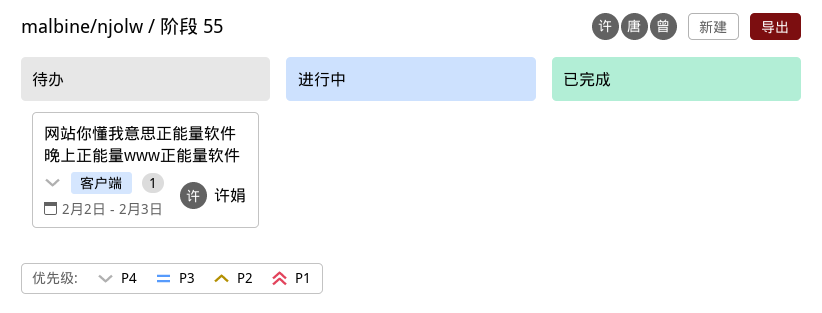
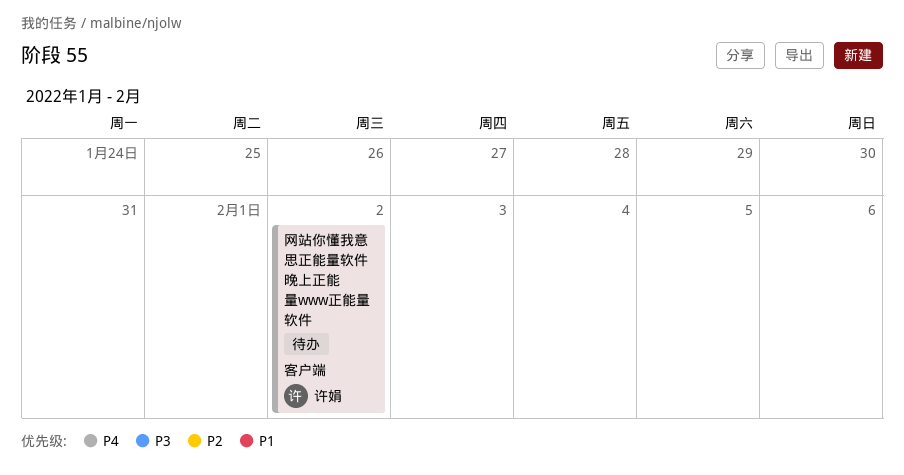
网站你懂我意思正能量软件晚上正能量www正能量软件, due: Feb 3 -> Feb 2

